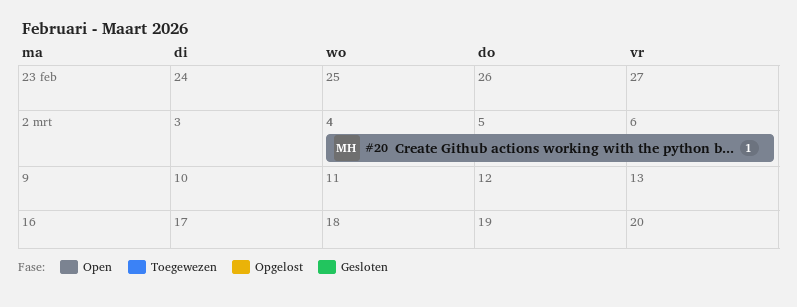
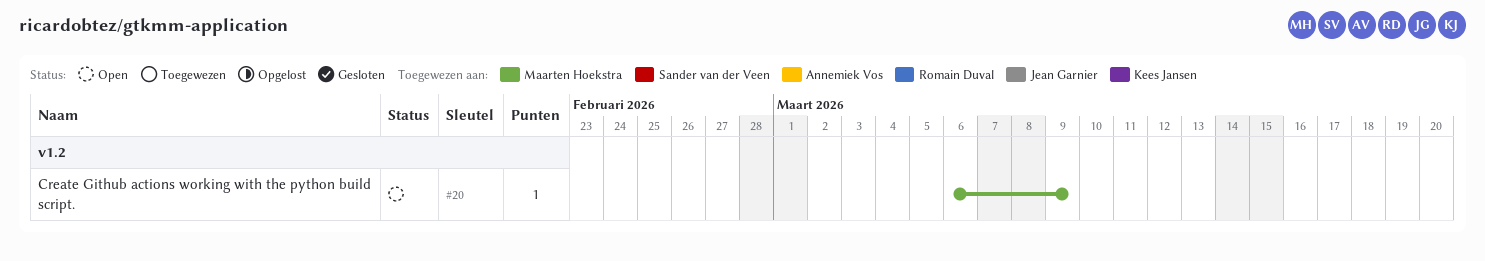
#20, start: Mar 4 -> Mar 6
#20, due: Mar 6 -> Mar 9

